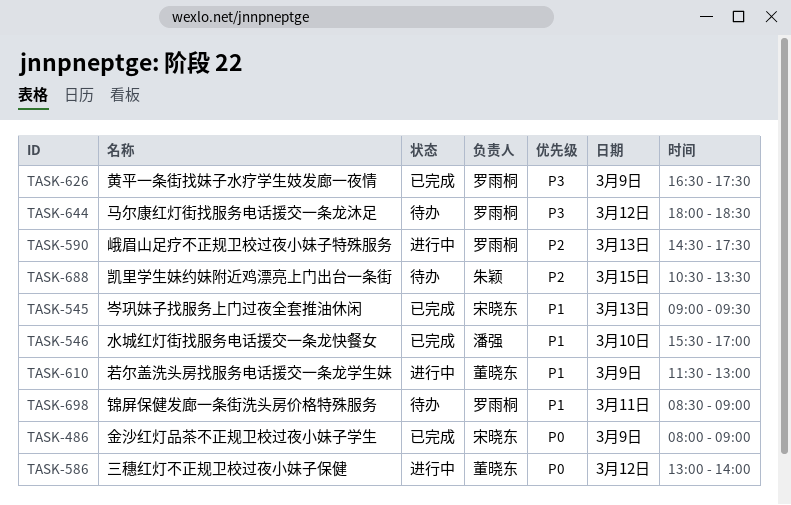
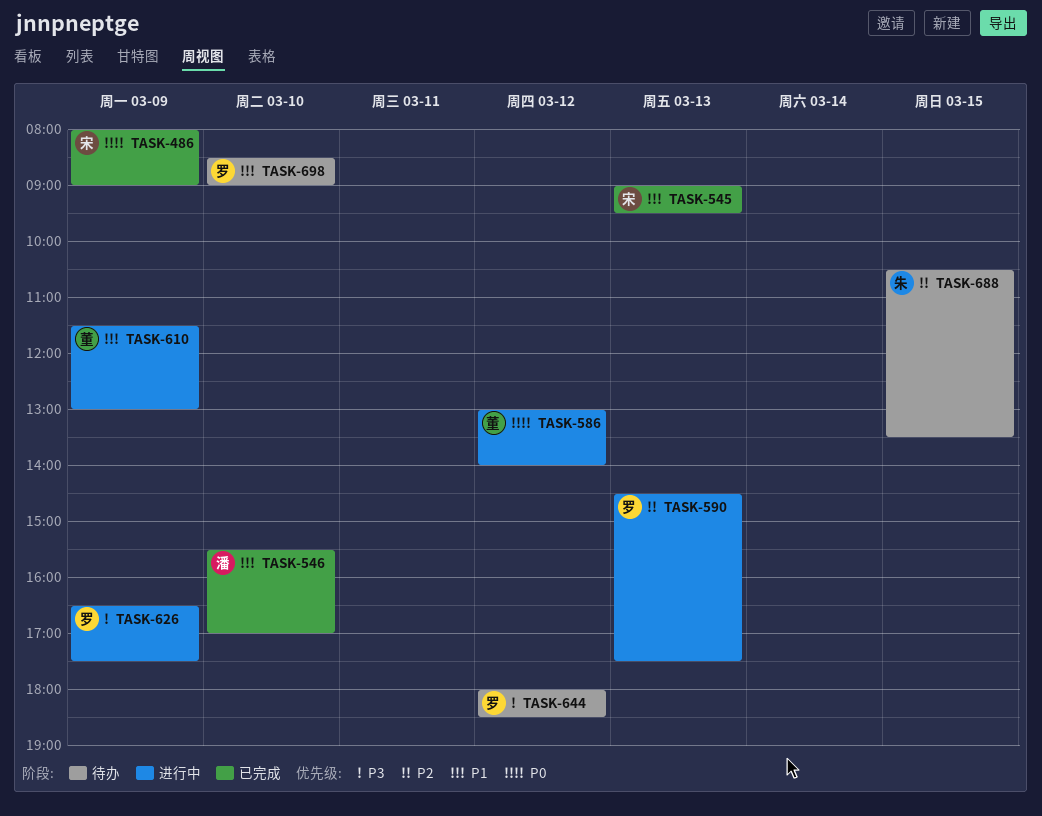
TASK-626, status: 已完成 -> 进行中
TASK-698, day: Mar 11 -> Mar 10

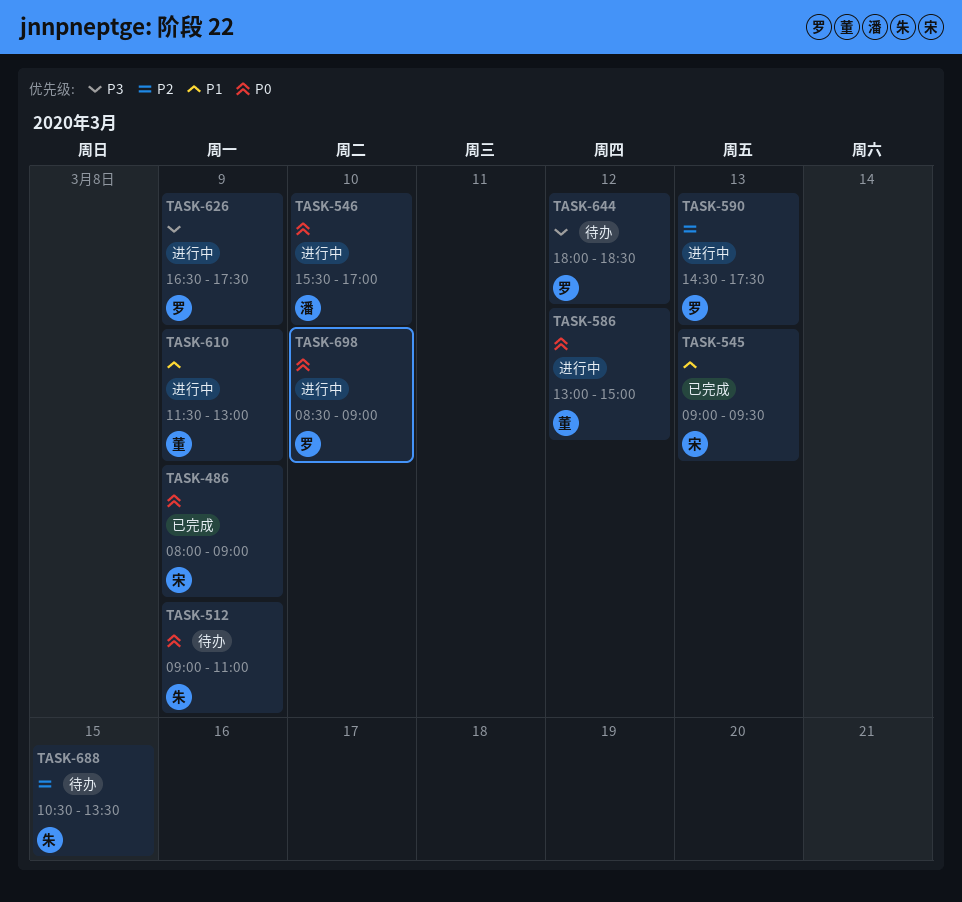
TASK-512: none -> present
TASK-546, status: 已完成 -> 进行中
TASK-546, priority: P1 -> P0
TASK-586, ends: 14:00 -> 15:00
TASK-698, status: 待办 -> 进行中
TASK-698, priority: P1 -> P0

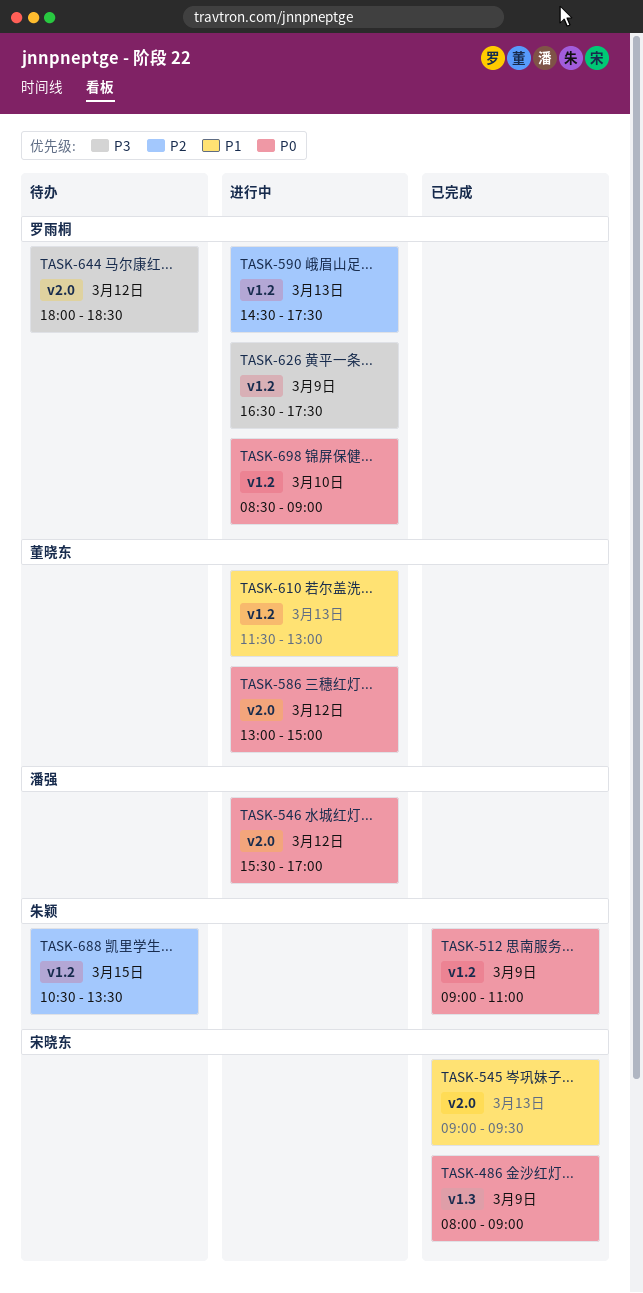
TASK-512, status: 待办 -> 已完成
TASK-546, day: Mar 10 -> Mar 12
TASK-610, day: Mar 9 -> Mar 13

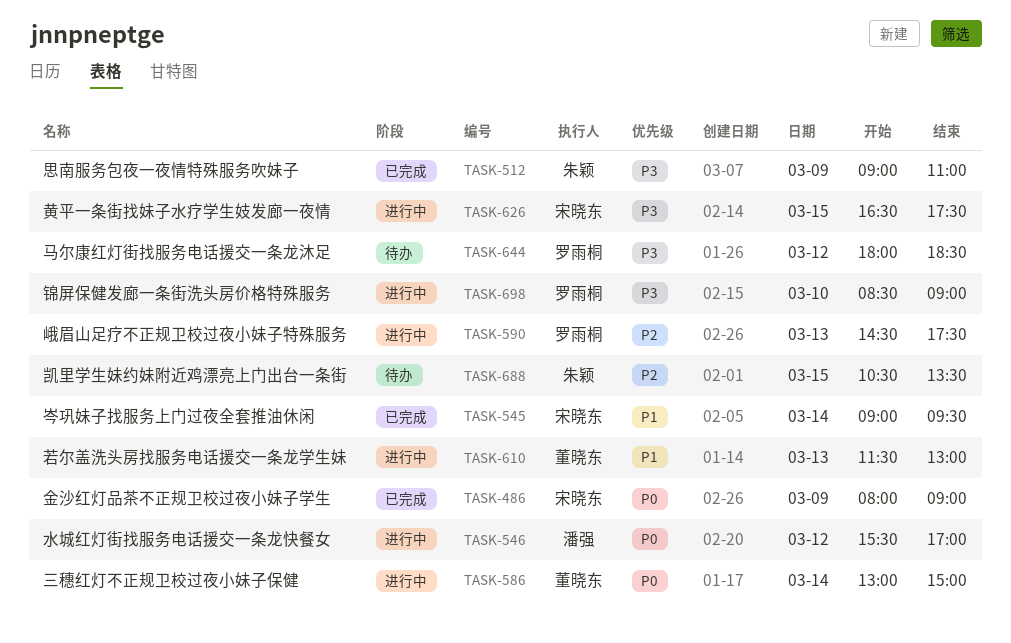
TASK-512, priority: P0 -> P3
TASK-545, day: Mar 13 -> Mar 14
TASK-586, day: Mar 12 -> Mar 14
TASK-626, owner: 罗雨桐 -> 宋晓东
TASK-626, day: Mar 9 -> Mar 15
TASK-698, priority: P0 -> P3

